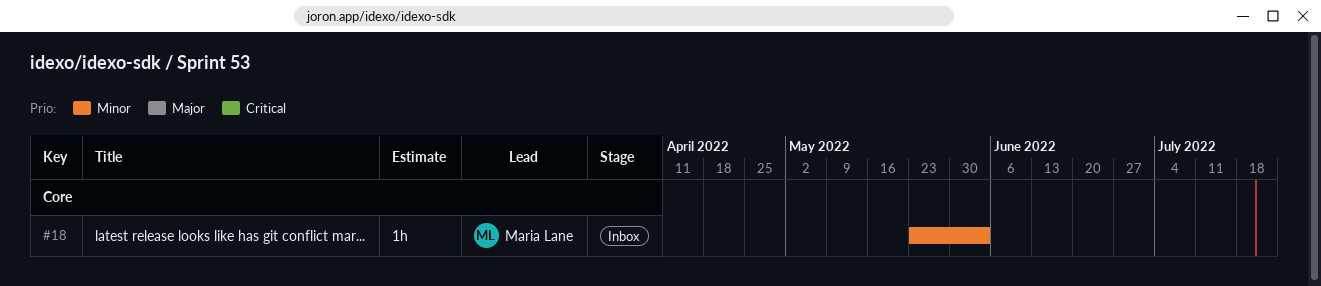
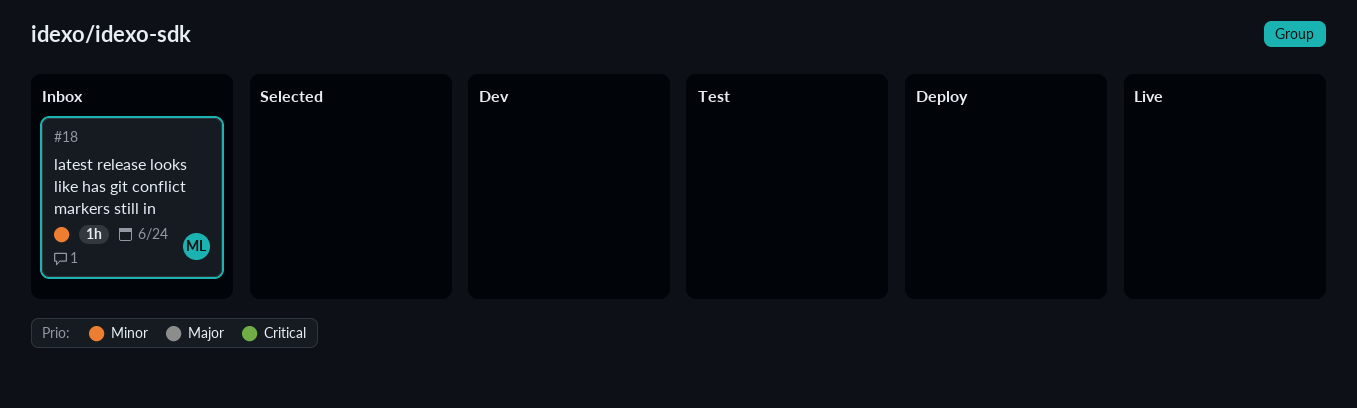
#18, due: Jun 3 -> Jun 24

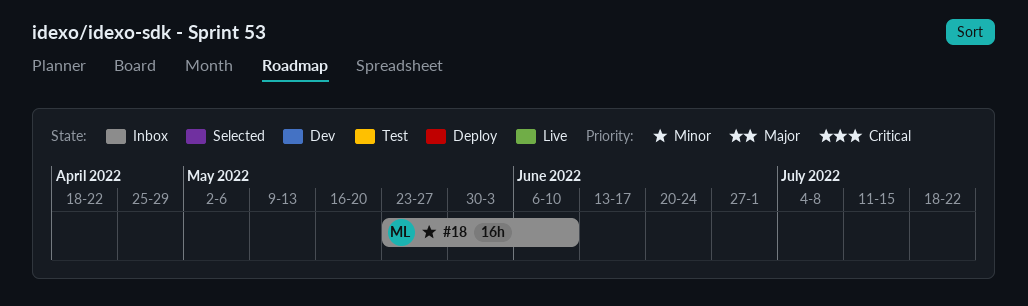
#18, estimate: 1h -> 16h
#18, due: Jun 24 -> Jun 10

